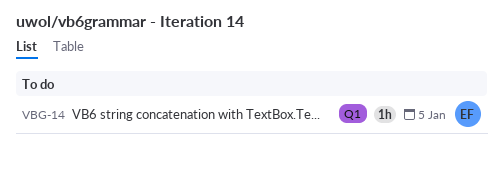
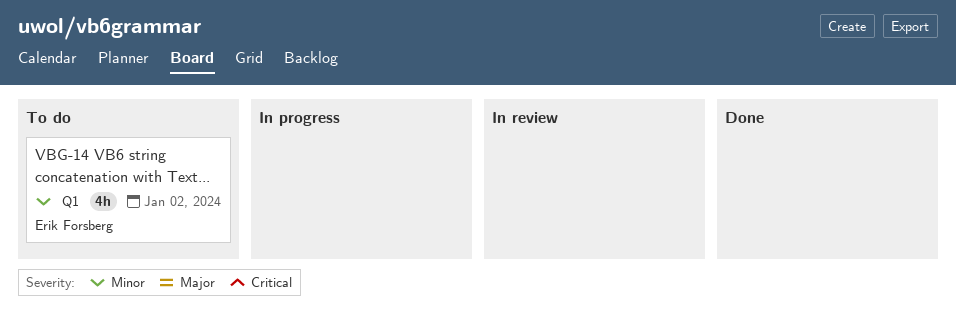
VBG-14, estimate: 1h -> 4h
VBG-14, due: Jan 5 -> Jan 2

